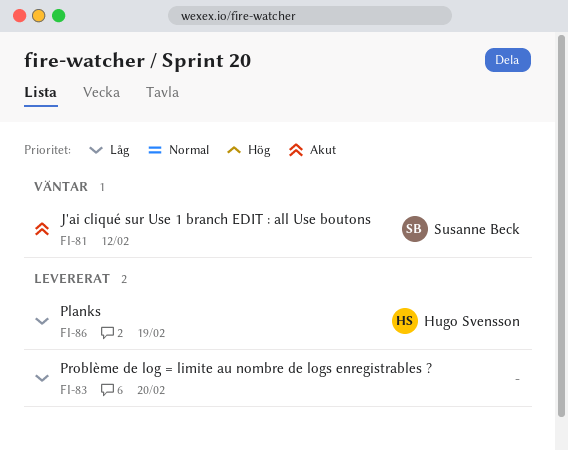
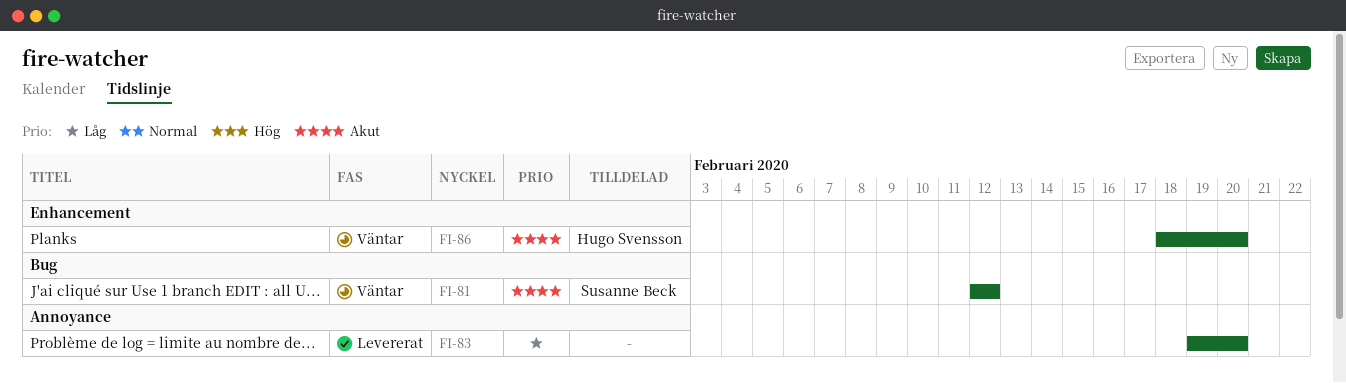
FI-86, status: Levererat -> Väntar
FI-86, priority: Låg -> Akut
FI-86, due: Feb 19 -> Feb 20

